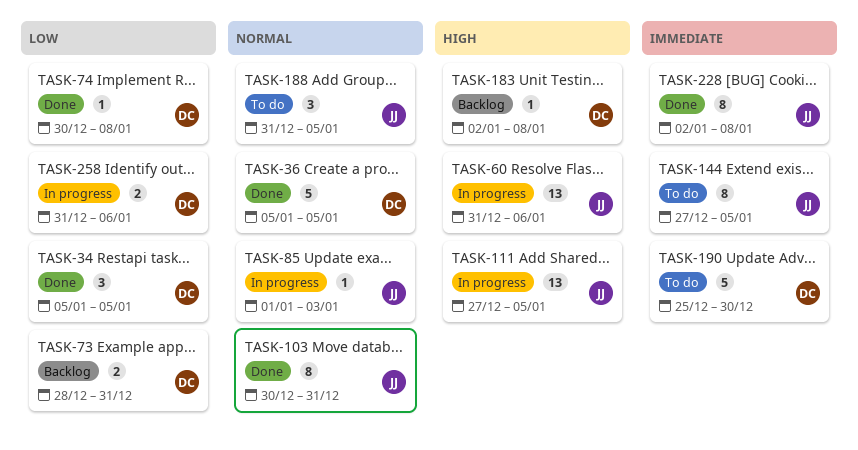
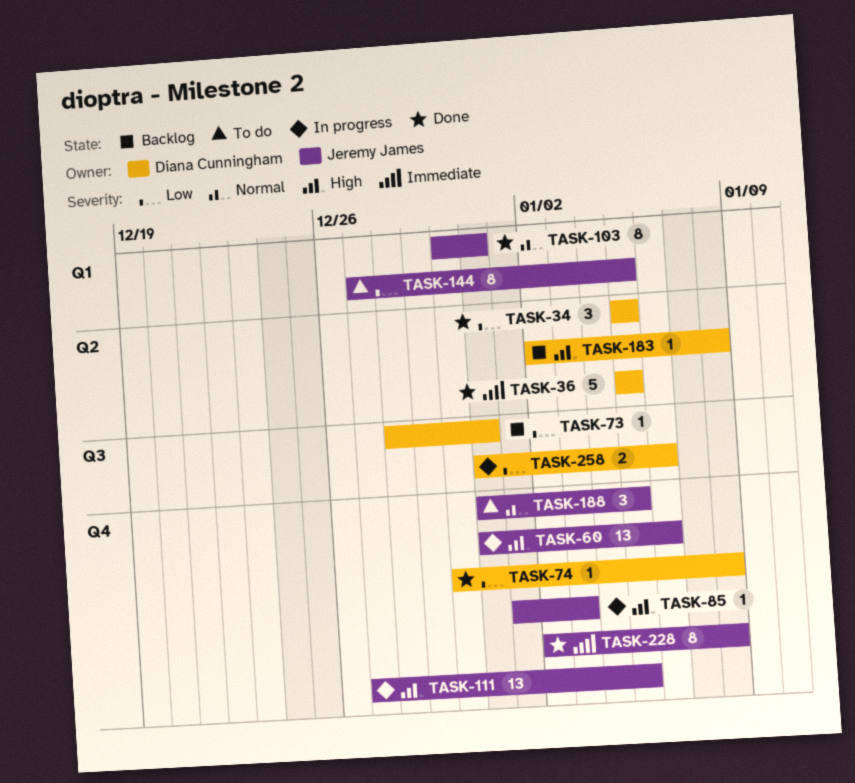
TASK-36, priority: Normal -> Immediate
TASK-73, estimate: 2 -> 1
TASK-85, priority: Normal -> High
TASK-144, priority: Immediate -> Low
TASK-190: present -> none

